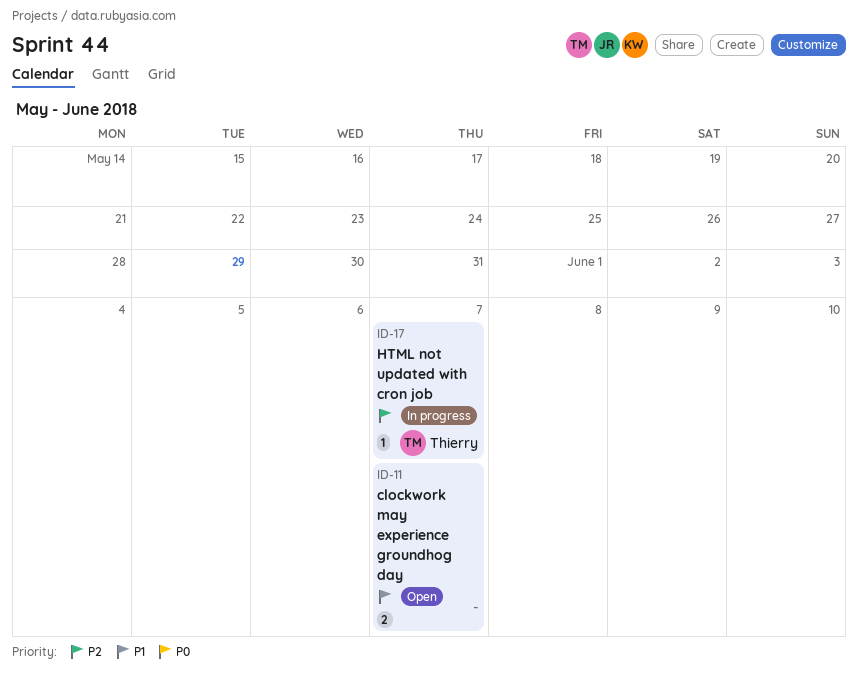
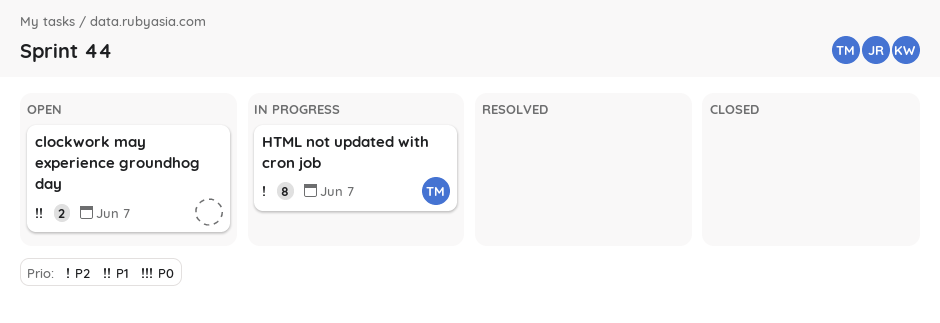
HTML not updated with cron job, estimate: 1 -> 8

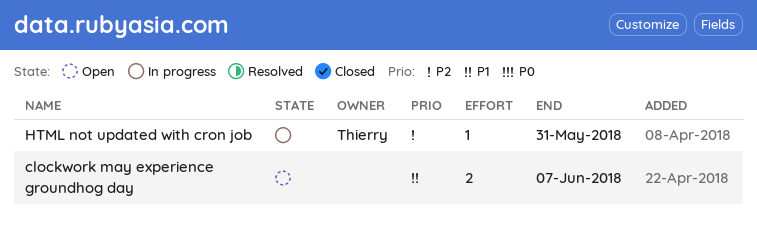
HTML not updated with cron job, estimate: 8 -> 1
HTML not updated with cron job, due: Jun 7 -> May 31

